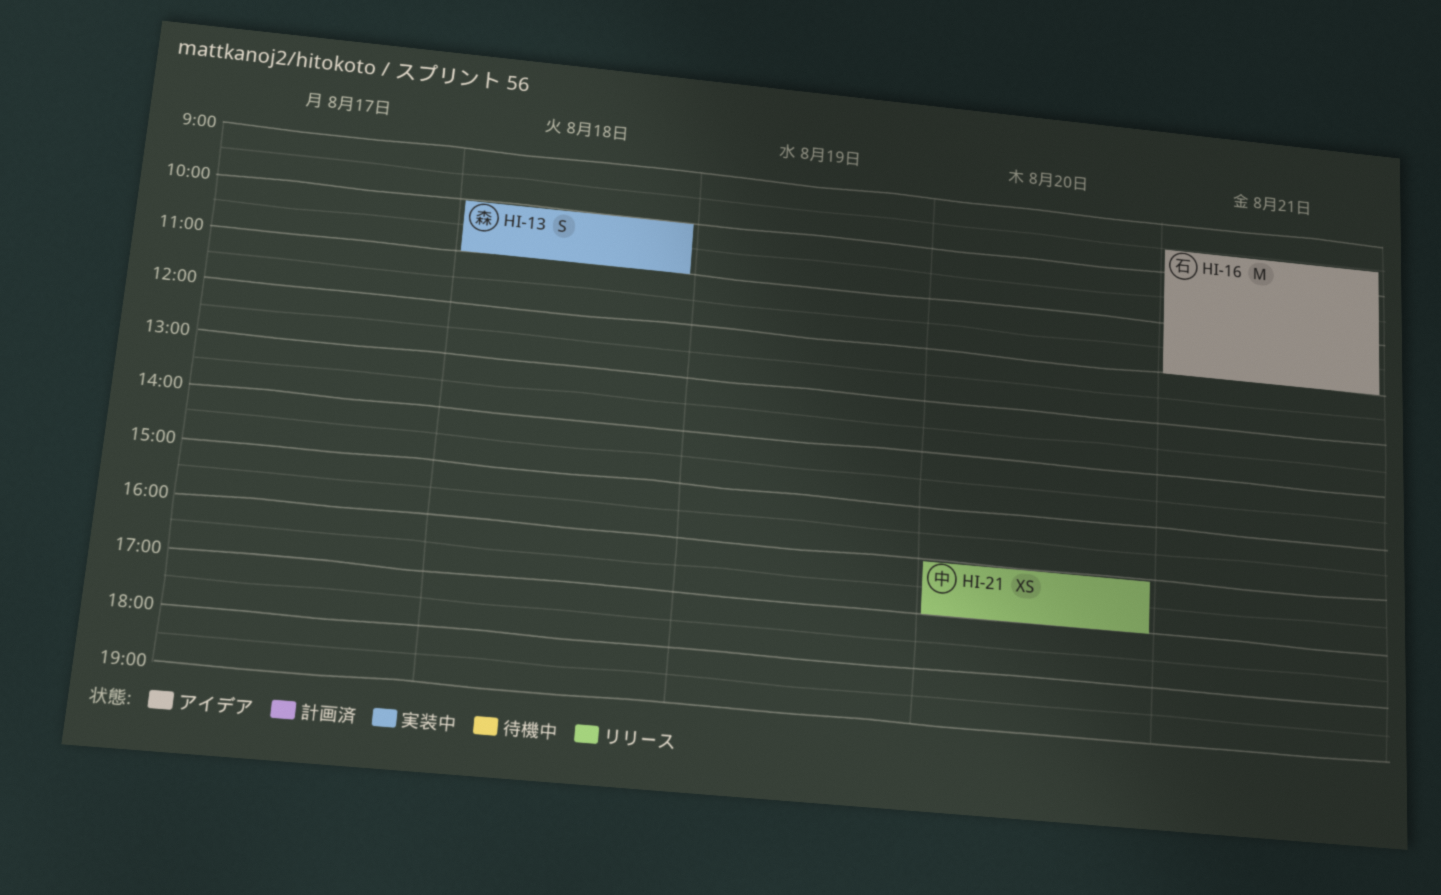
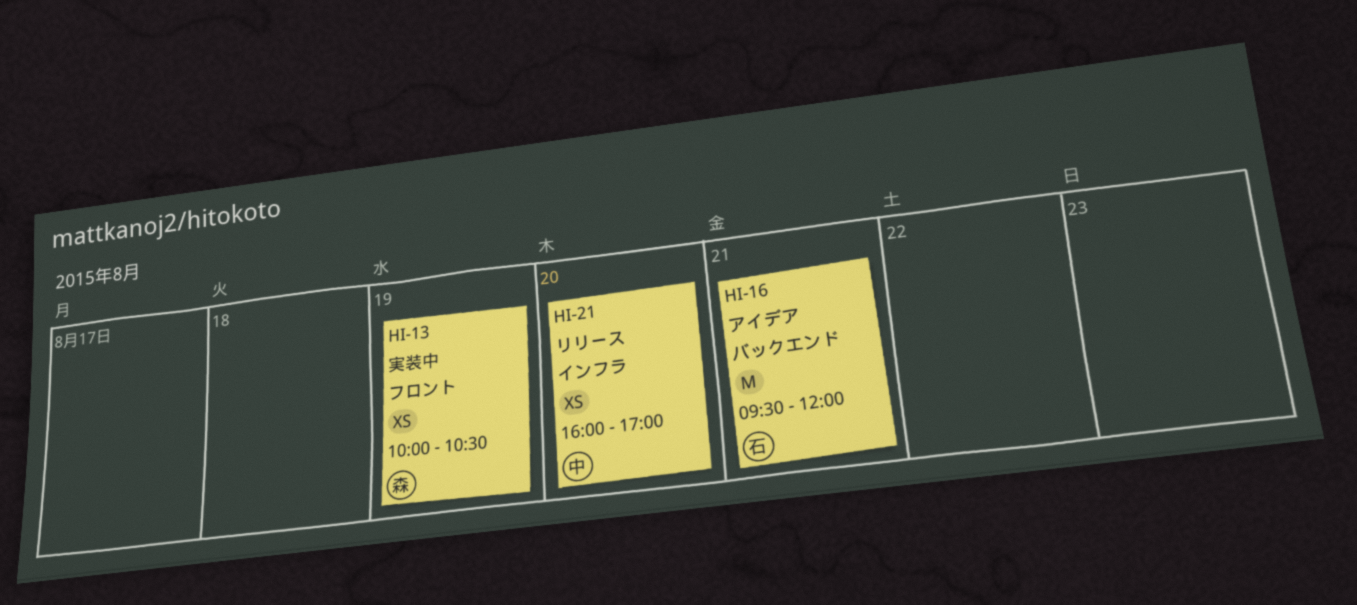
HI-13, estimate: S -> XS
HI-13, day: Aug 18 -> Aug 19
HI-13, ends: 11:00 -> 10:30

